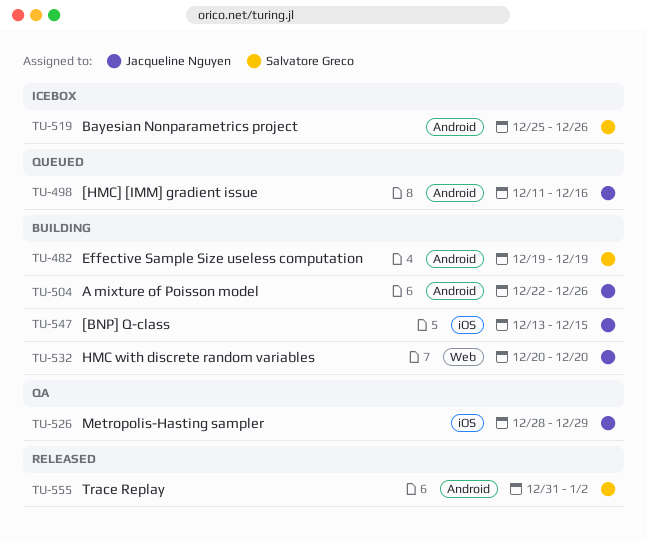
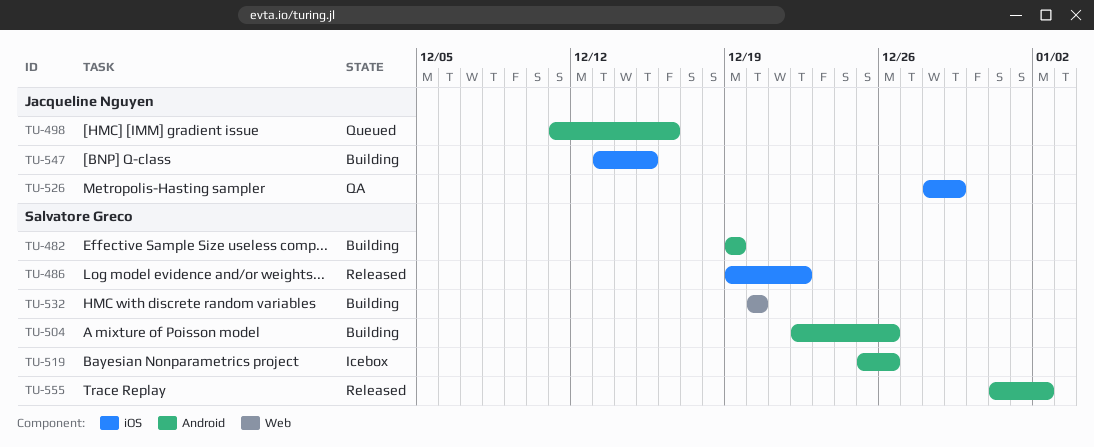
TU-486: none -> present
TU-504, owner: Jacqueline Nguyen -> Salvatore Greco
TU-532, owner: Jacqueline Nguyen -> Salvatore Greco

